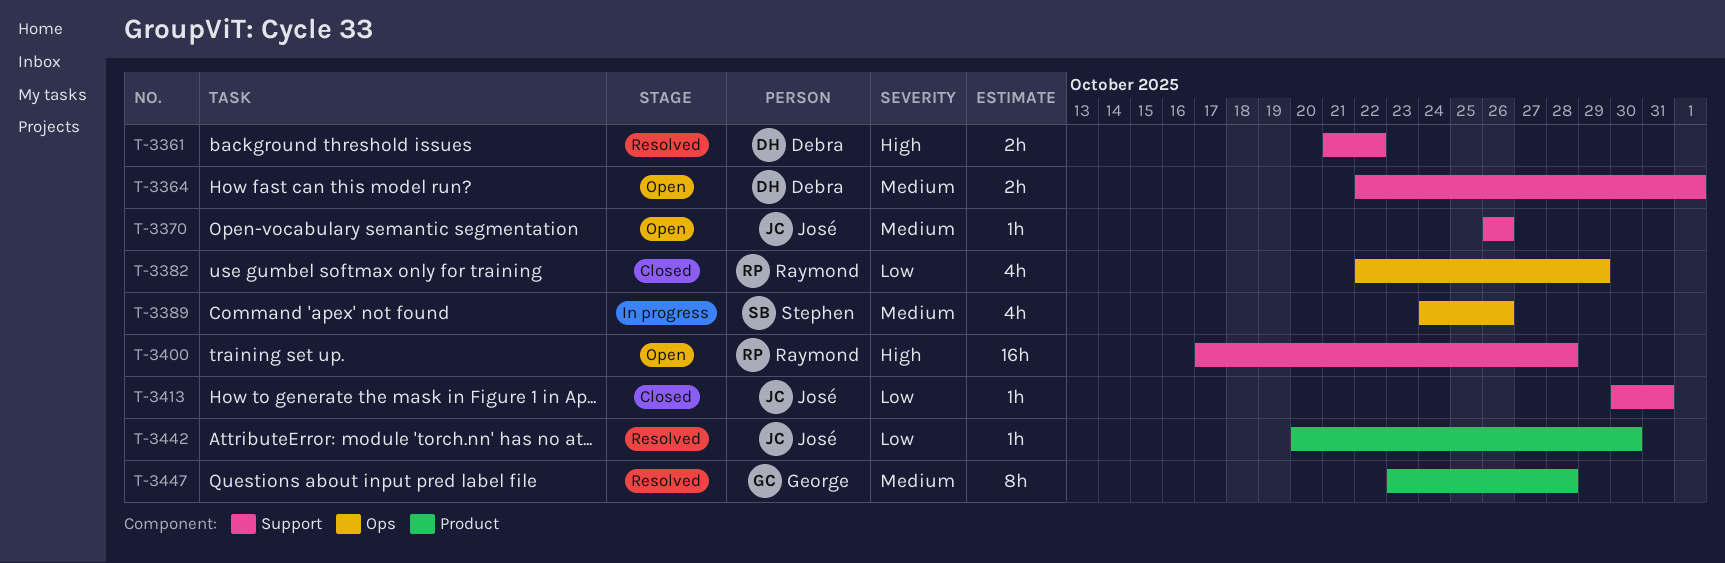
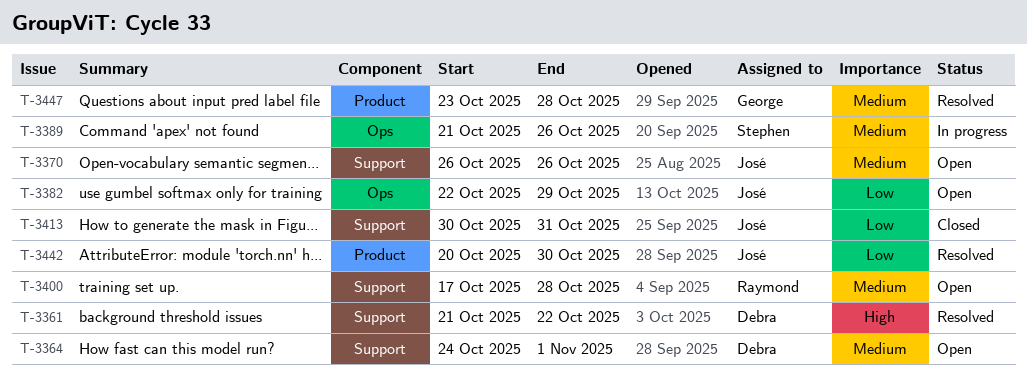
T-3364, start: Oct 22 -> Oct 24
T-3382, status: Closed -> Open
T-3382, owner: Raymond -> José
T-3389, start: Oct 24 -> Oct 21
T-3400, priority: High -> Medium

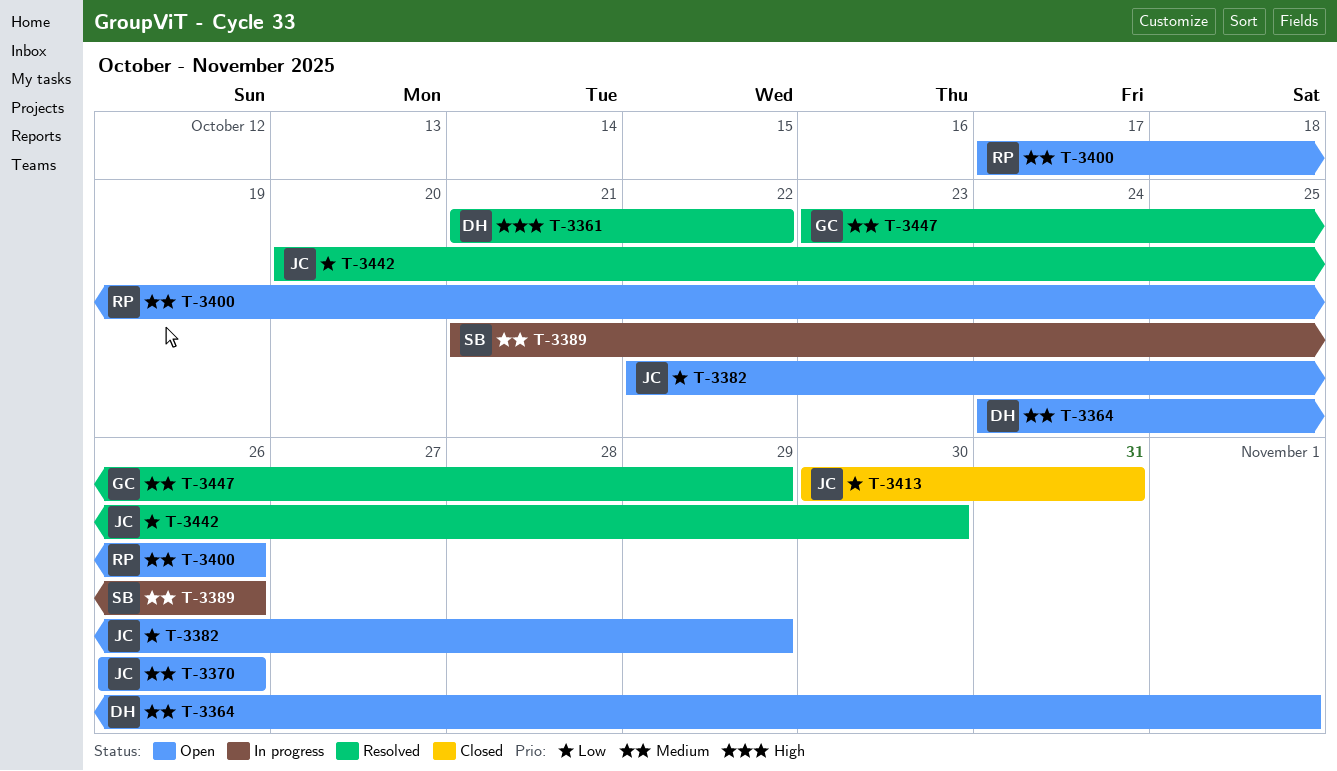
T-3400, due: Oct 28 -> Oct 26
T-3447, due: Oct 28 -> Oct 29

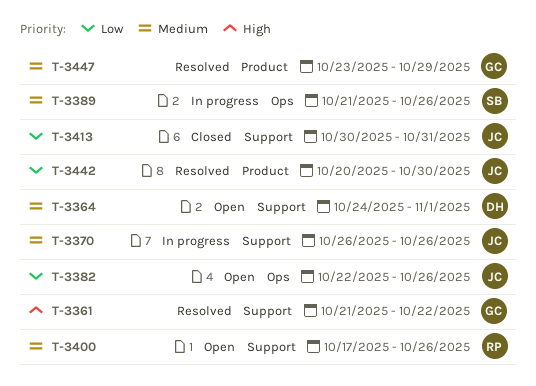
T-3361, owner: DH -> GC
T-3370, status: Open -> In progress
T-3382, due: Oct 29 -> Oct 26

